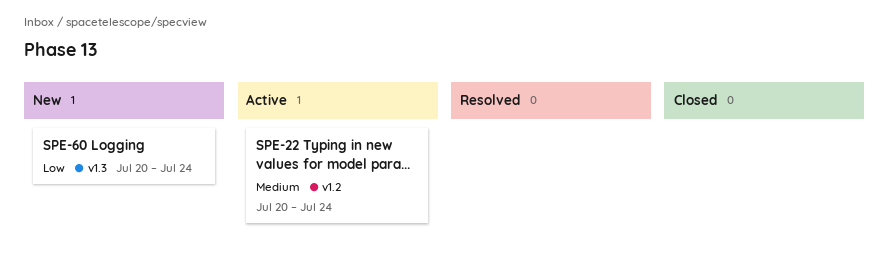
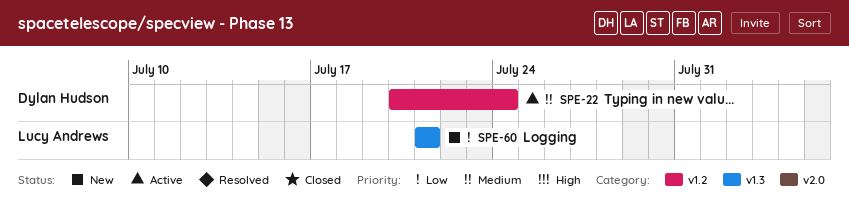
SPE-60, start: Jul 20 -> Jul 21
SPE-60, due: Jul 24 -> Jul 21

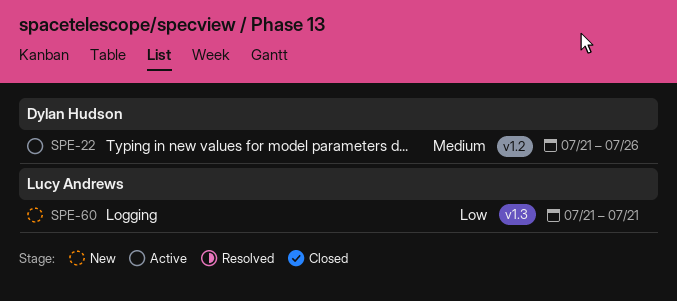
SPE-22, start: Jul 20 -> Jul 21
SPE-22, due: Jul 24 -> Jul 26

